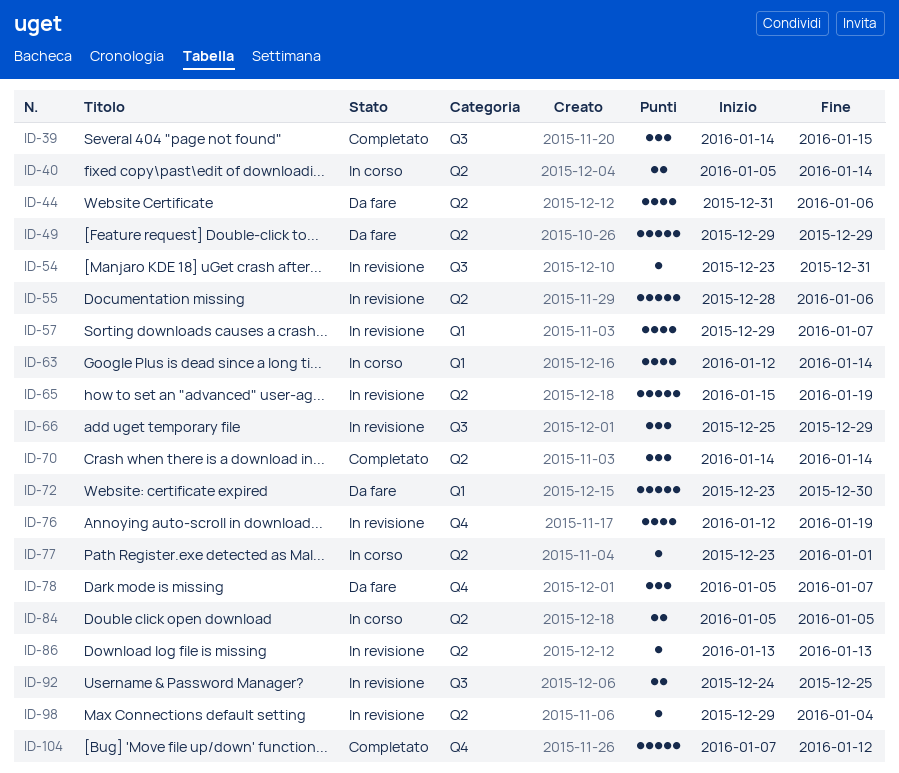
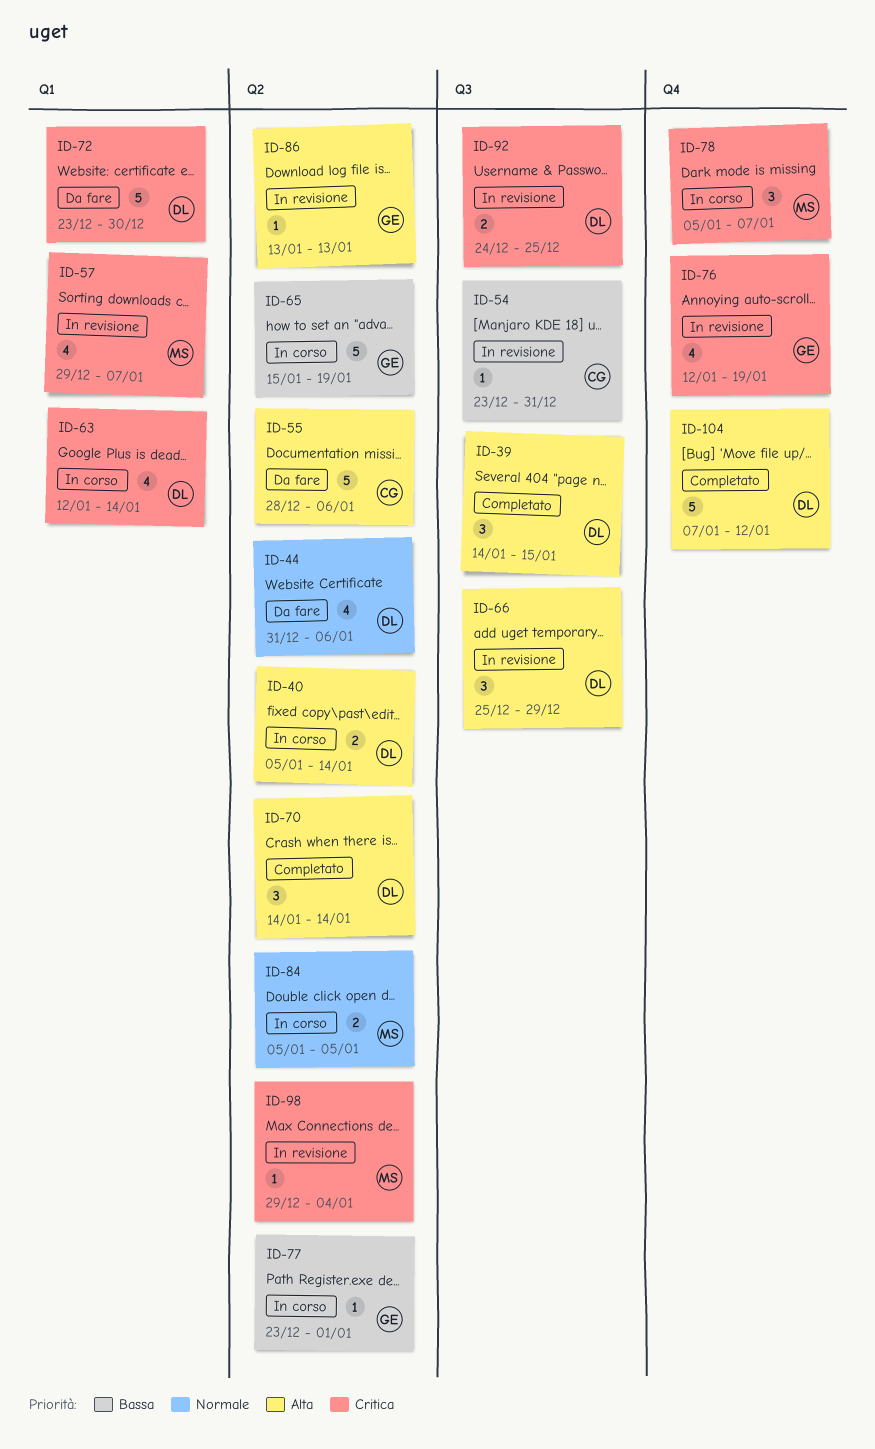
ID-49: present -> none
ID-55, status: In revisione -> Da fare
ID-65, status: In revisione -> In corso
ID-78, status: Da fare -> In corso

